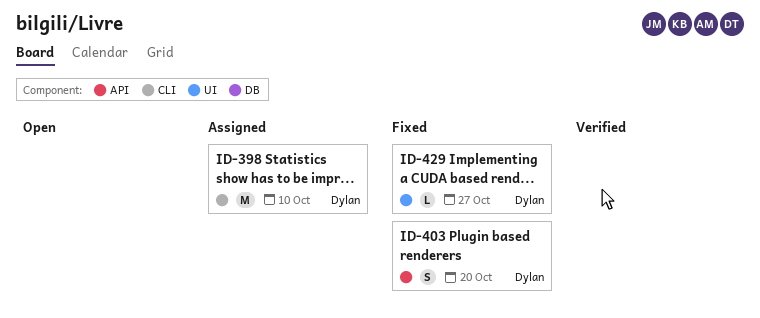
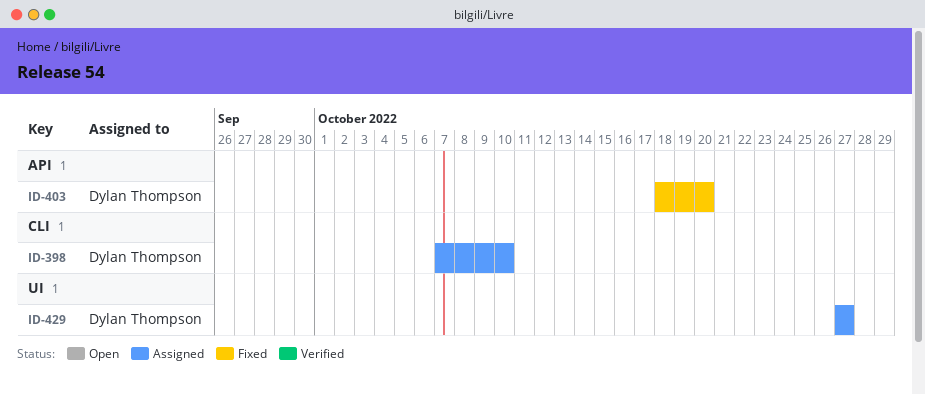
ID-429, status: Fixed -> Assigned

